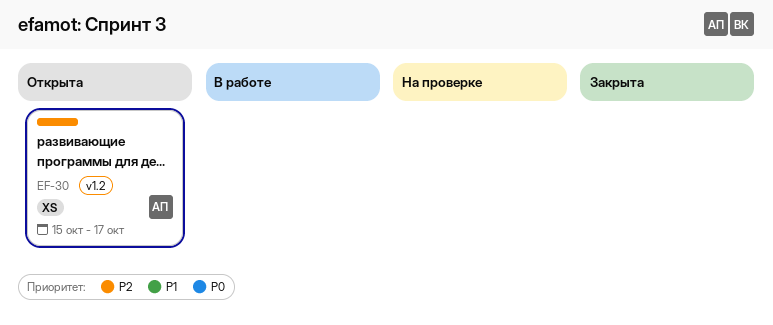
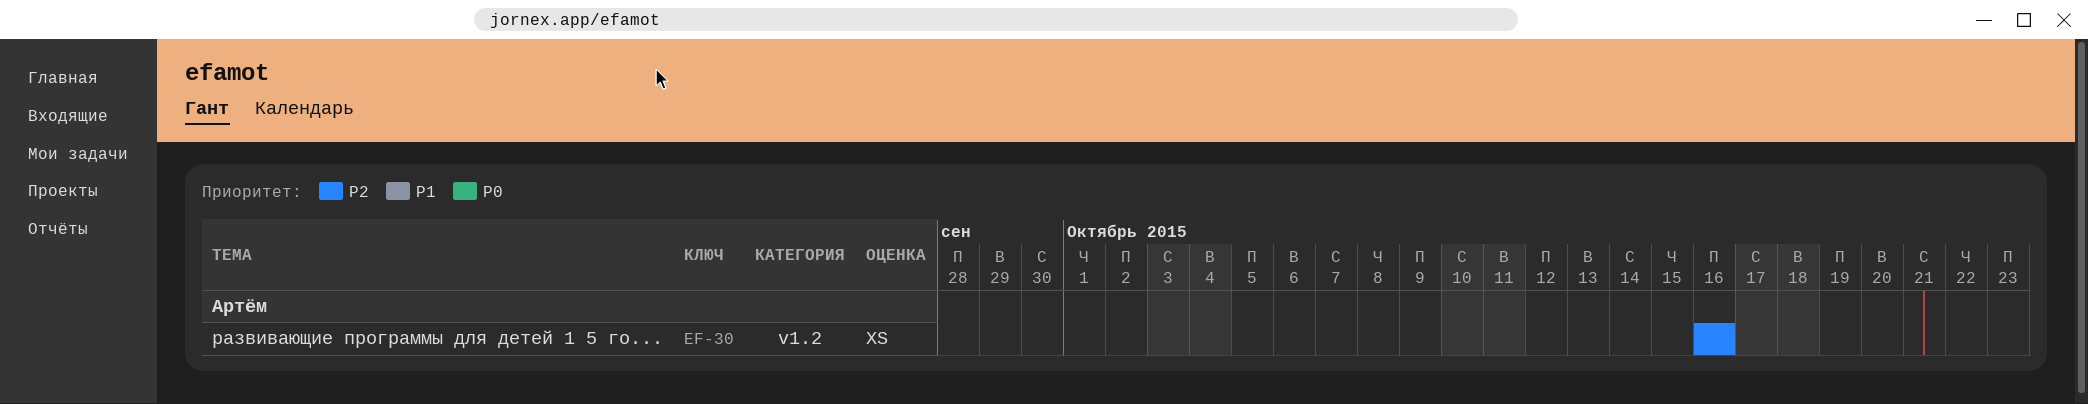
EF-30, start: Oct 15 -> Oct 16
EF-30, due: Oct 17 -> Oct 16

